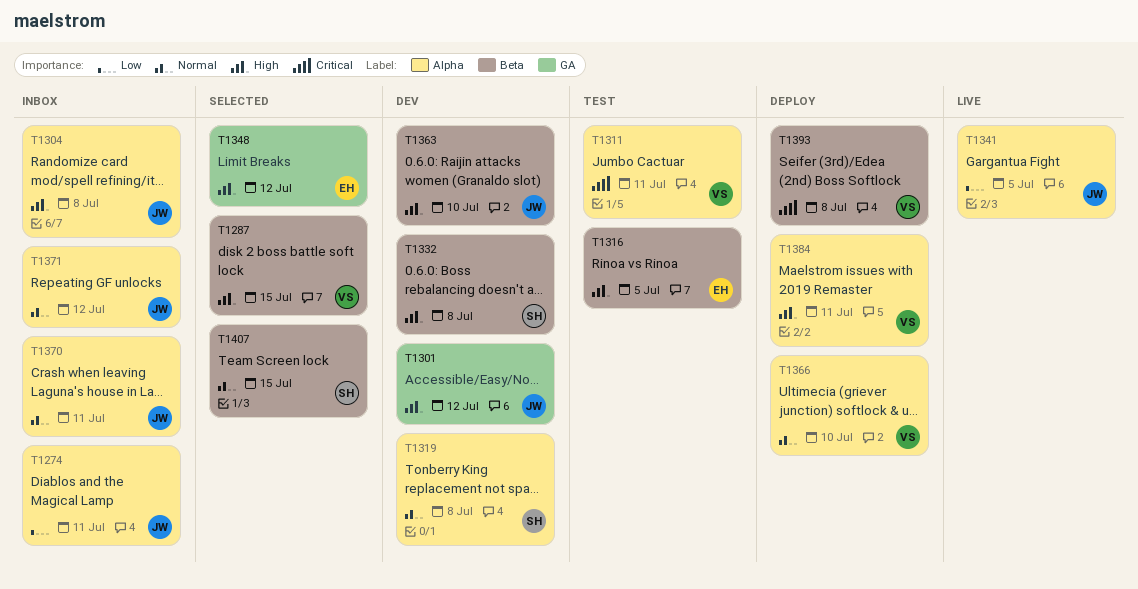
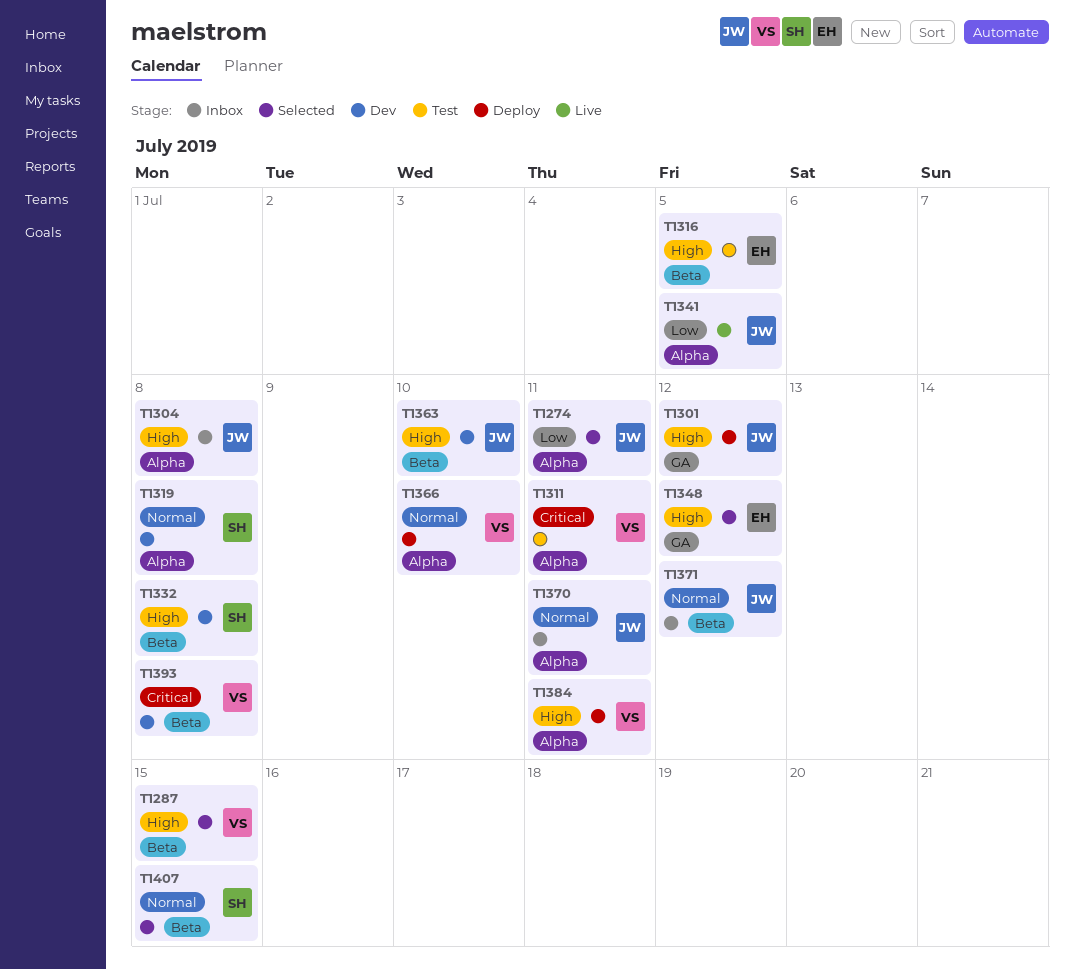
T1274, status: Inbox -> Selected
T1301, status: Dev -> Deploy
T1371, label: Alpha -> Beta
T1393, status: Deploy -> Dev

